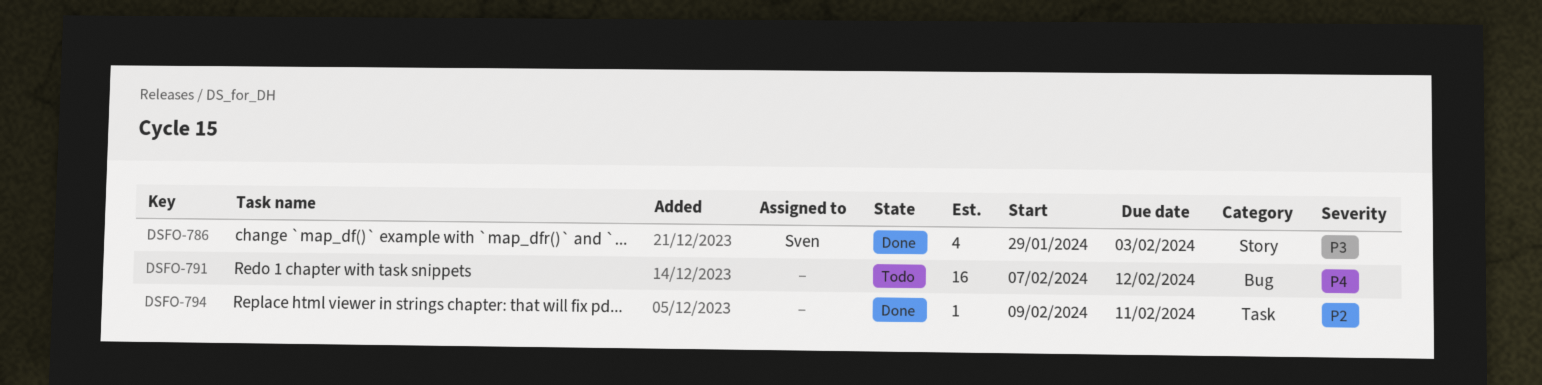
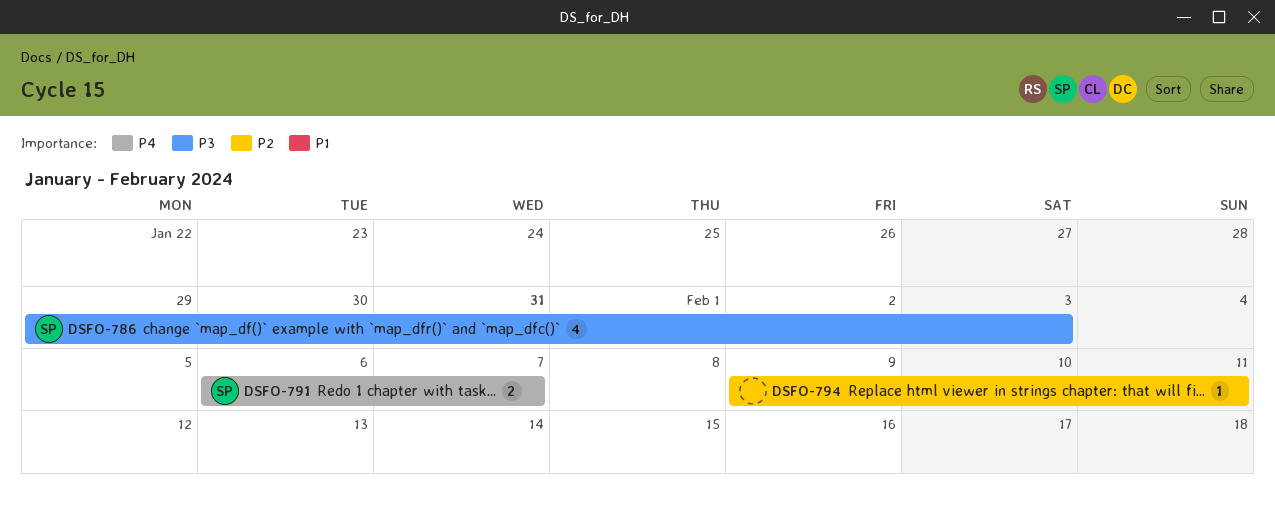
DSFO-791, owner: none -> Sven
DSFO-791, estimate: 16 -> 2
DSFO-791, start: Feb 7 -> Feb 6
DSFO-791, due: Feb 12 -> Feb 7

